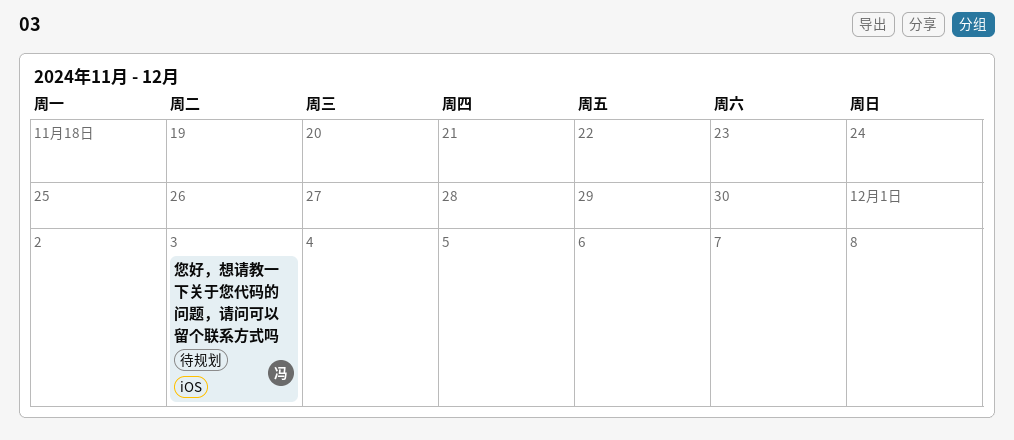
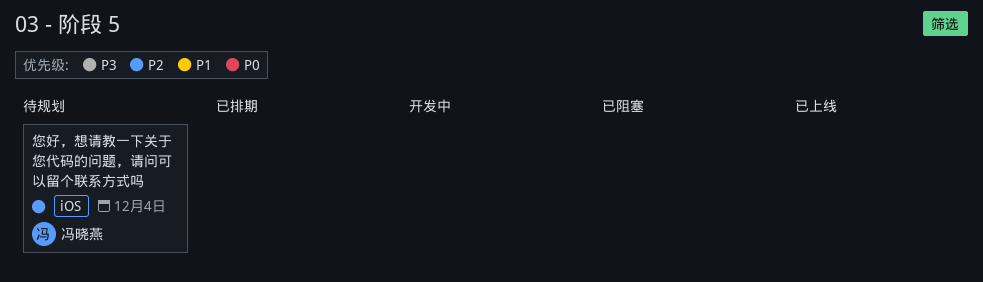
您好，想请教一下关于您代码的问题，请问可以留个联系方式吗, due: Dec 3 -> Dec 4

